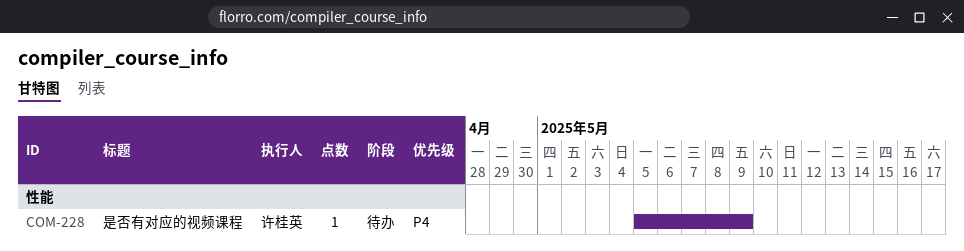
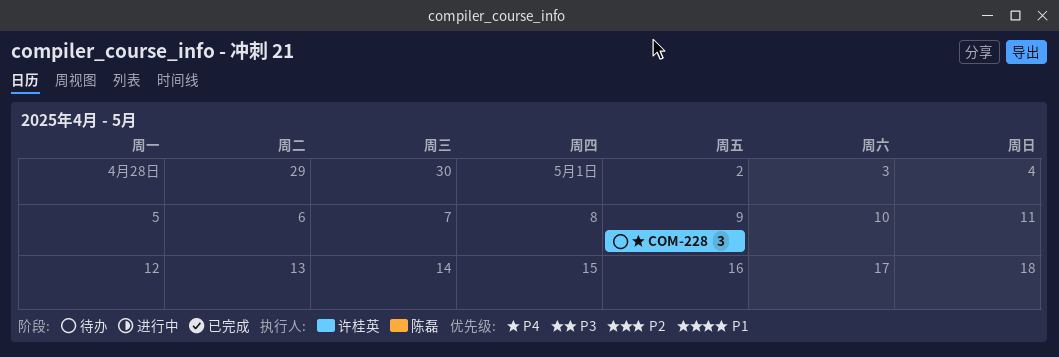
COM-228, estimate: 1 -> 3
COM-228, start: May 5 -> May 9

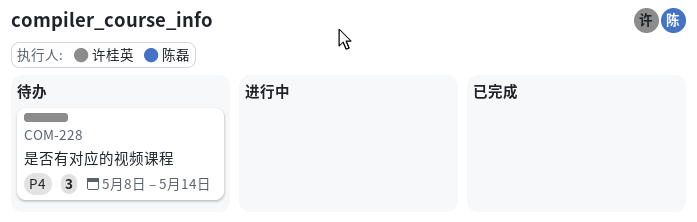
COM-228, start: May 9 -> May 8
COM-228, due: May 9 -> May 14

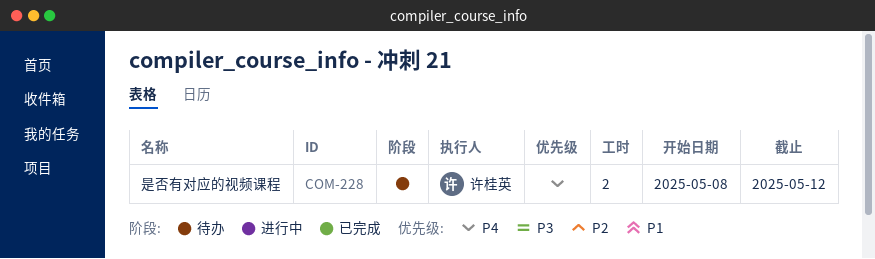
COM-228, estimate: 3 -> 2
COM-228, due: May 14 -> May 12

